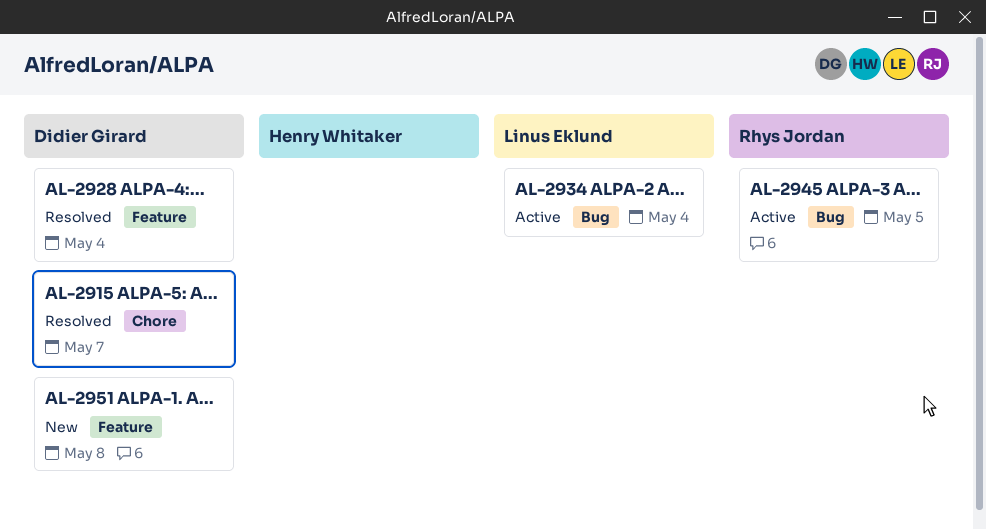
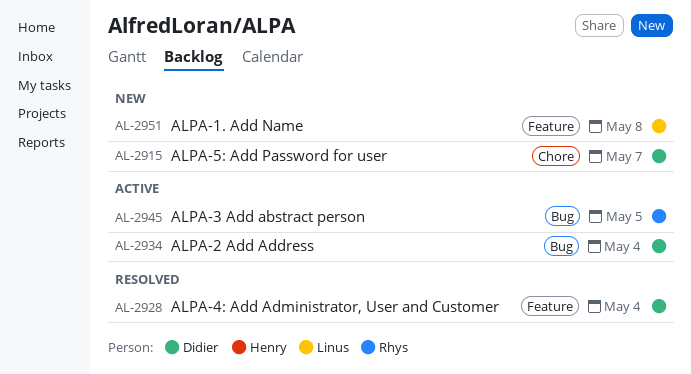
AL-2915, status: Resolved -> New
AL-2934, owner: Linus Eklund -> Didier Girard
AL-2951, owner: Didier Girard -> Linus Eklund

